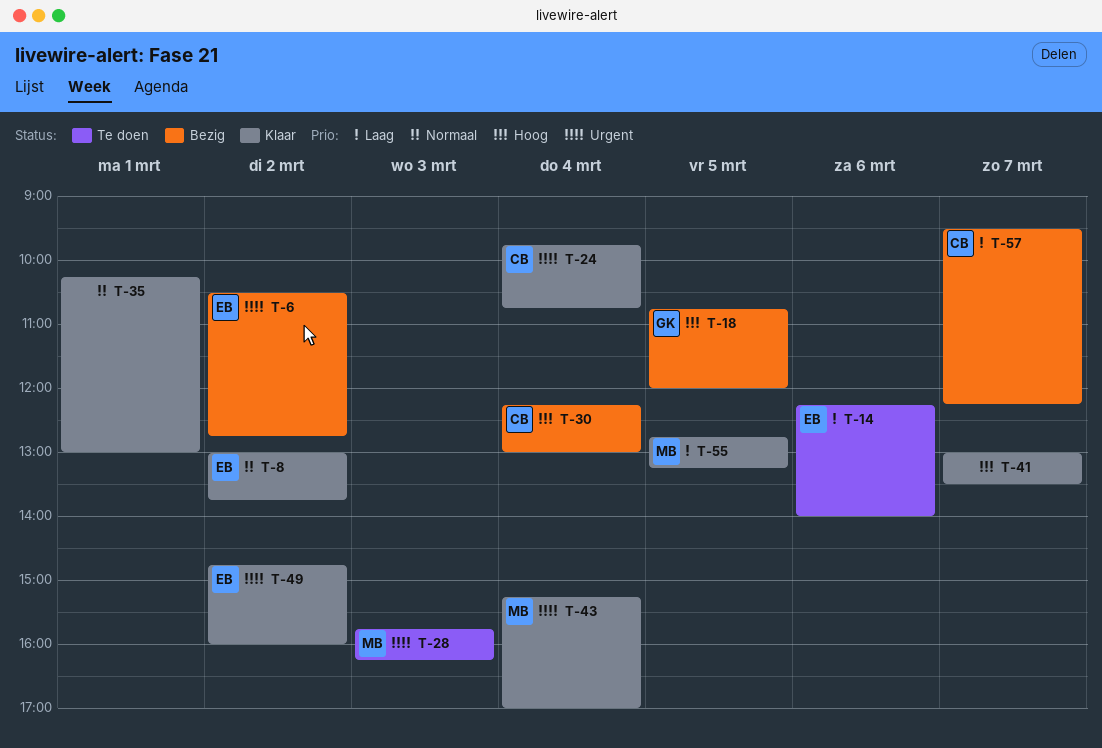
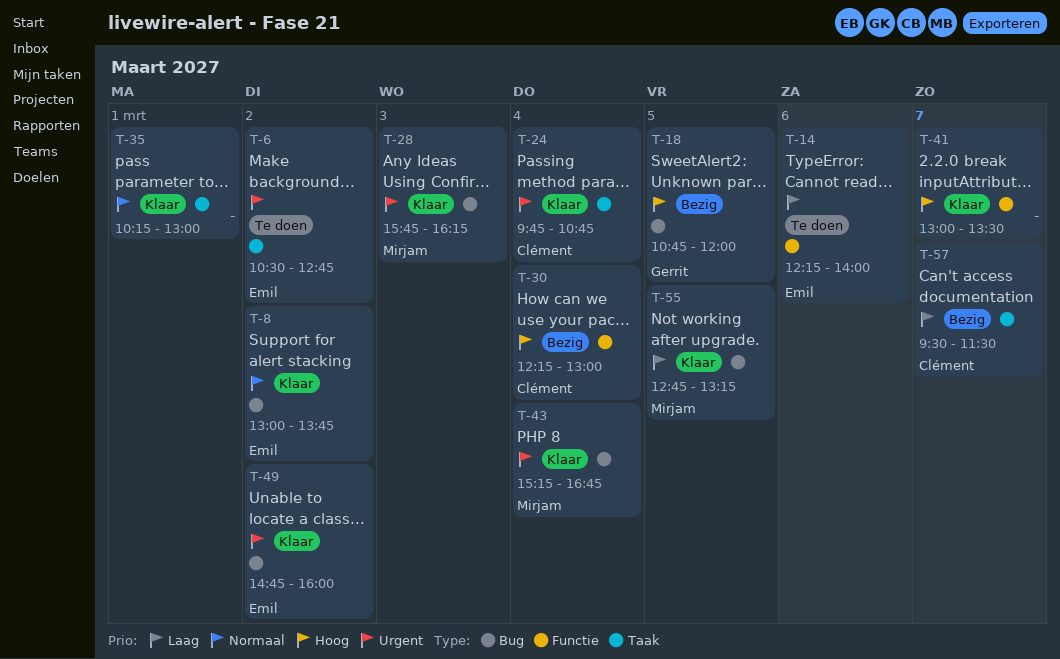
T-6, status: Bezig -> Te doen
T-28, status: Te doen -> Klaar
T-43, ends: 17:00 -> 16:45
T-57, ends: 12:15 -> 11:30

